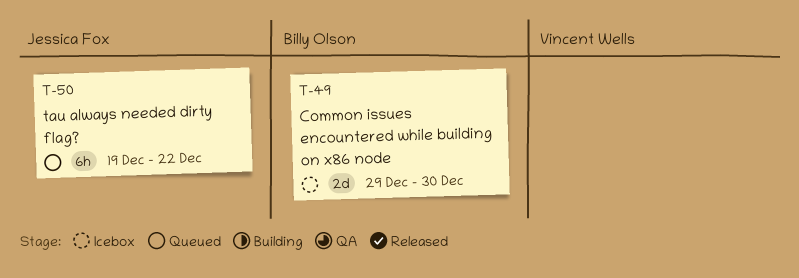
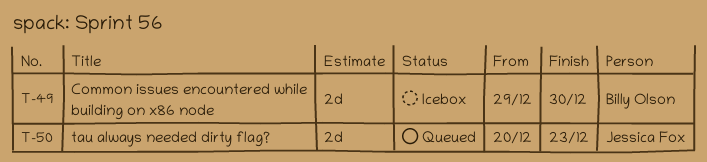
T-50, estimate: 6h -> 2d
T-50, start: Dec 19 -> Dec 20
T-50, due: Dec 22 -> Dec 23

